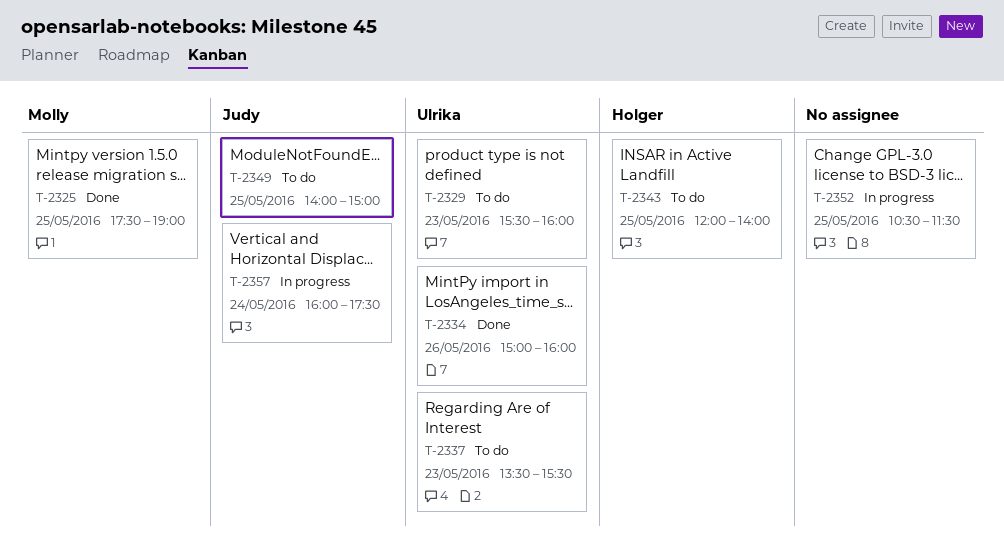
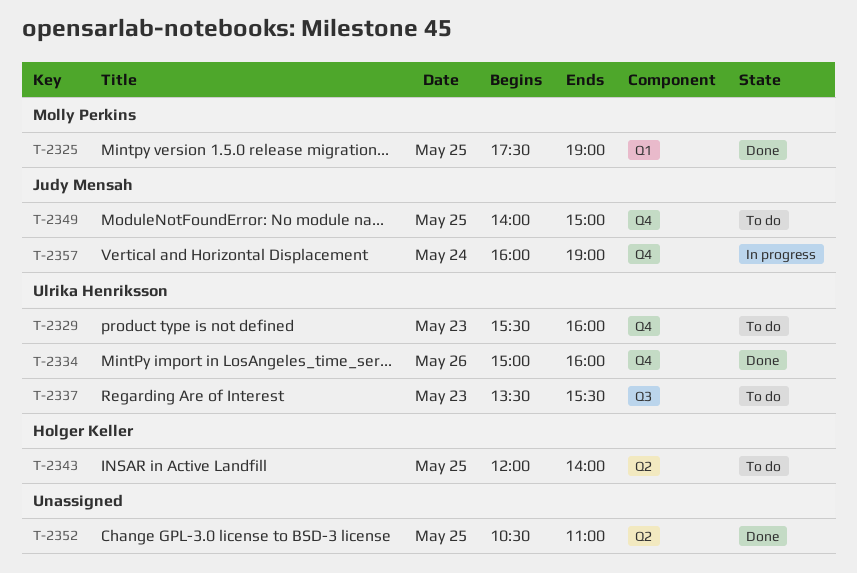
T-2352, status: In progress -> Done
T-2352, ends: 11:30 -> 11:00
T-2357, ends: 17:30 -> 19:00

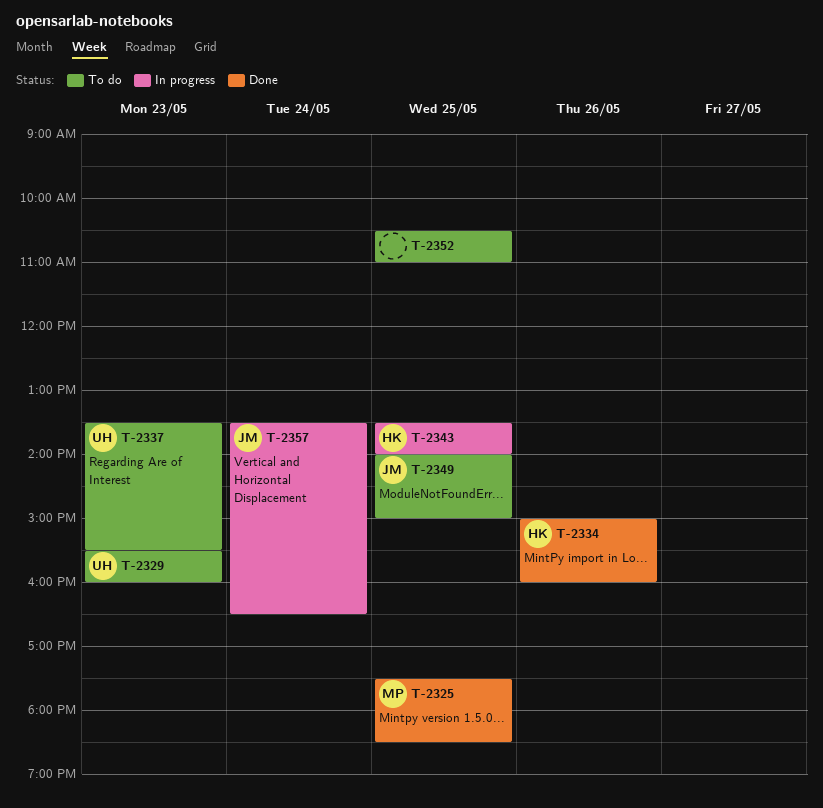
T-2325, ends: 19:00 -> 18:30
T-2334, owner: Ulrika Henriksson -> Holger Keller
T-2343, status: To do -> In progress
T-2343, begins: 12:00 -> 13:30
T-2352, status: Done -> To do
T-2357, begins: 16:00 -> 13:30
T-2357, ends: 19:00 -> 16:30

